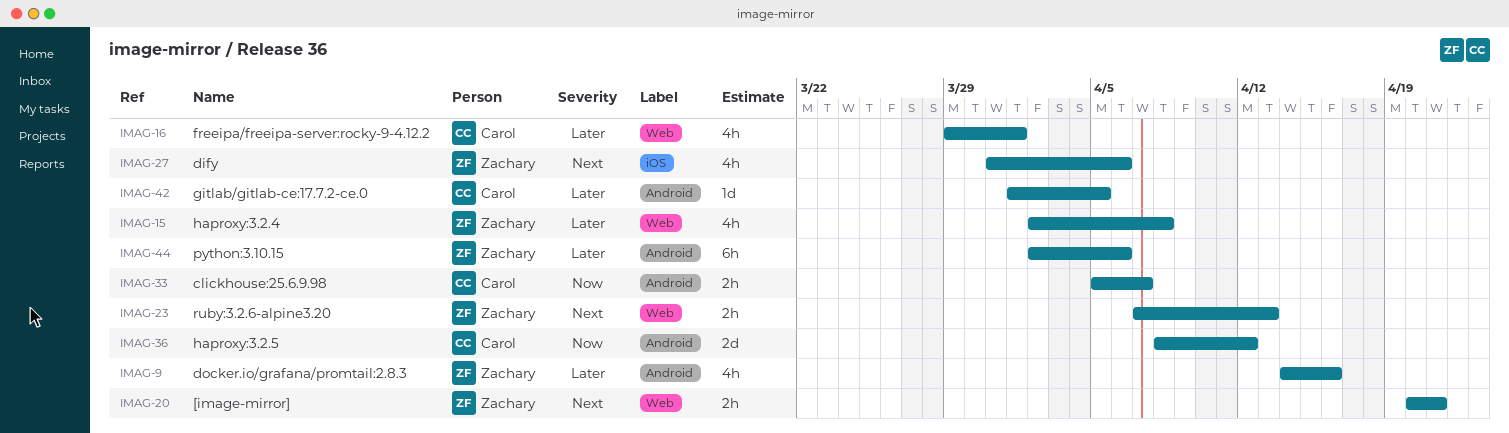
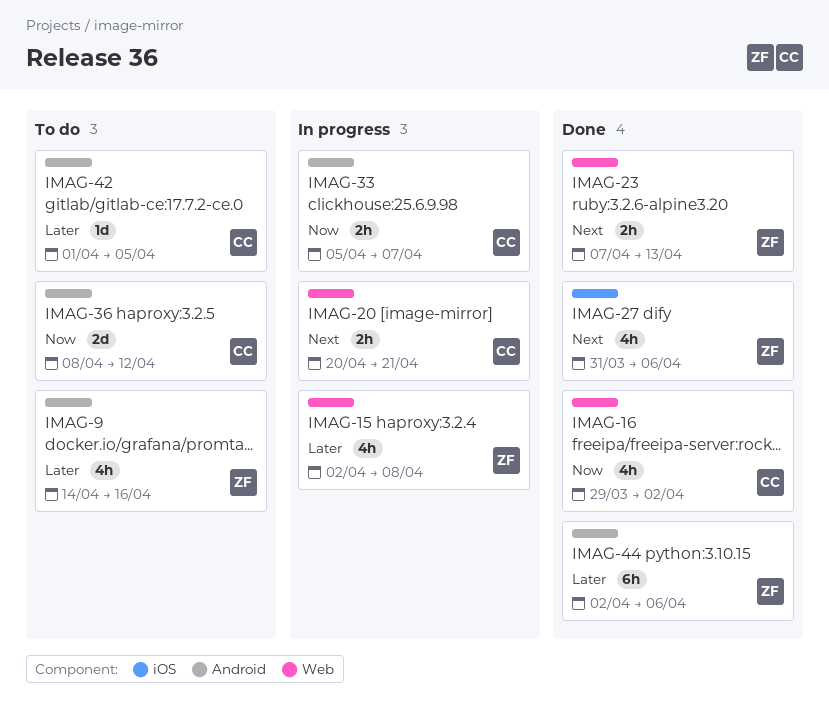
IMAG-16, priority: Later -> Now
IMAG-16, due: Apr 1 -> Apr 2
IMAG-20, owner: Zachary -> Carol

